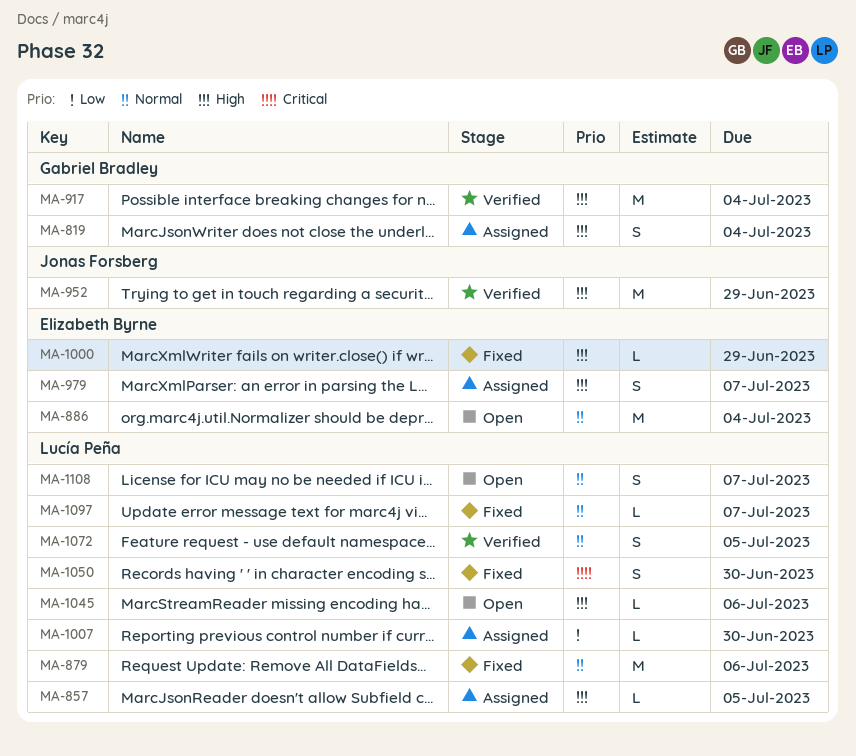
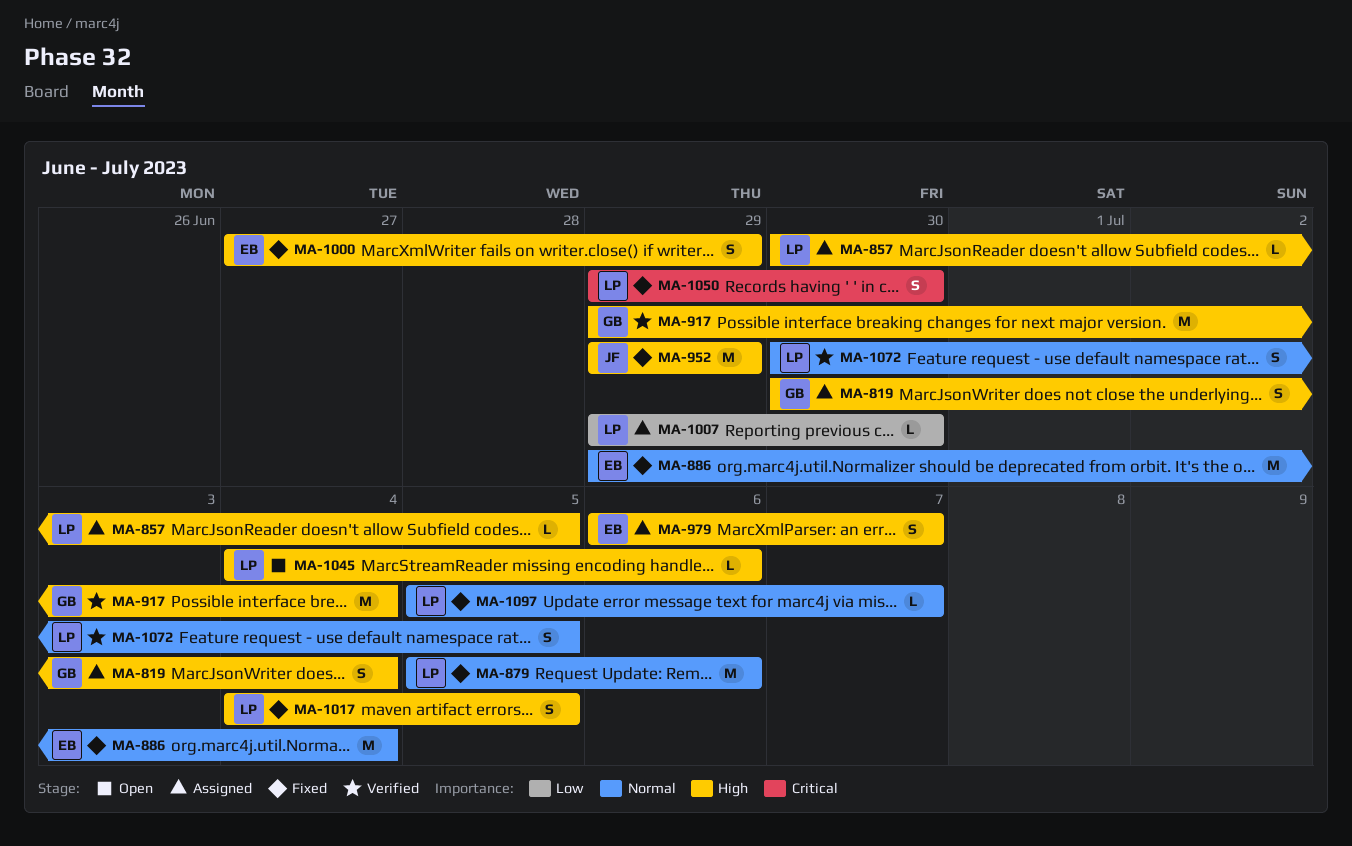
MA-886, status: Open -> Fixed
MA-952, status: Verified -> Fixed
MA-1000, estimate: L -> S
MA-1017: none -> present
MA-1108: present -> none

